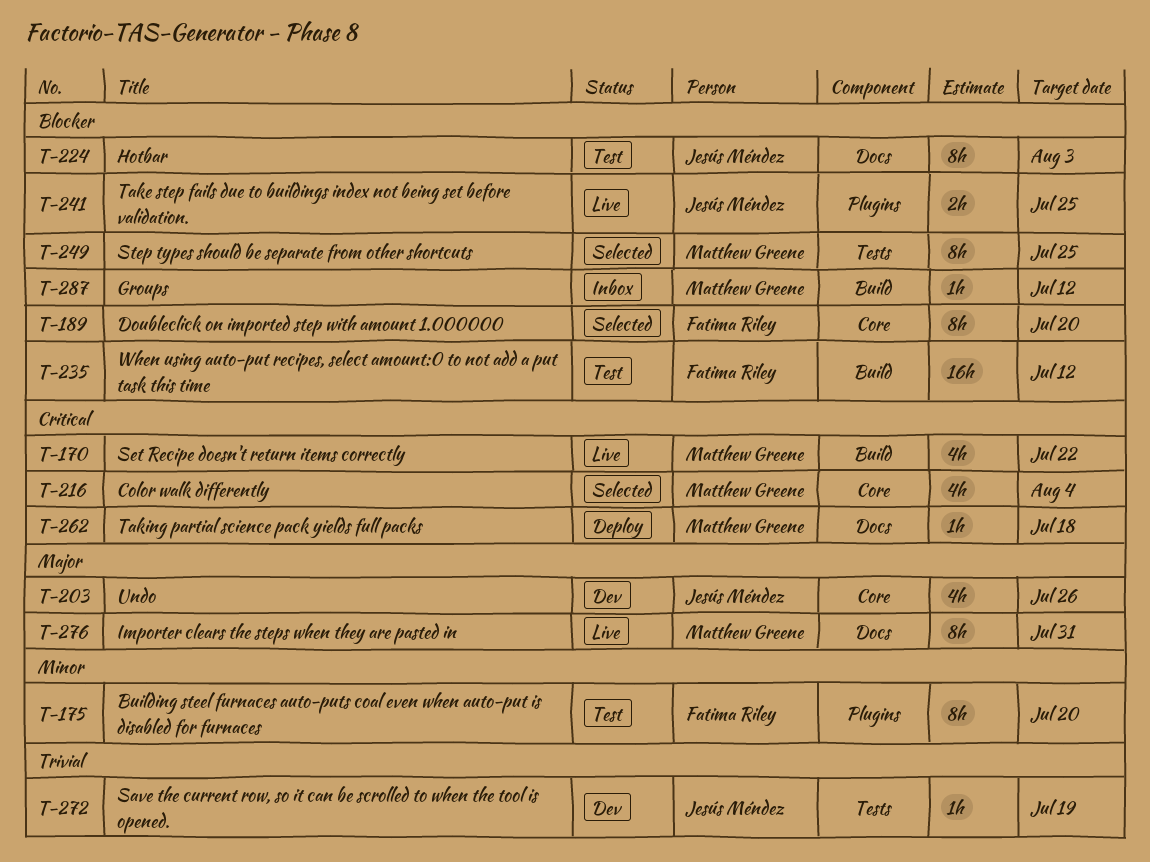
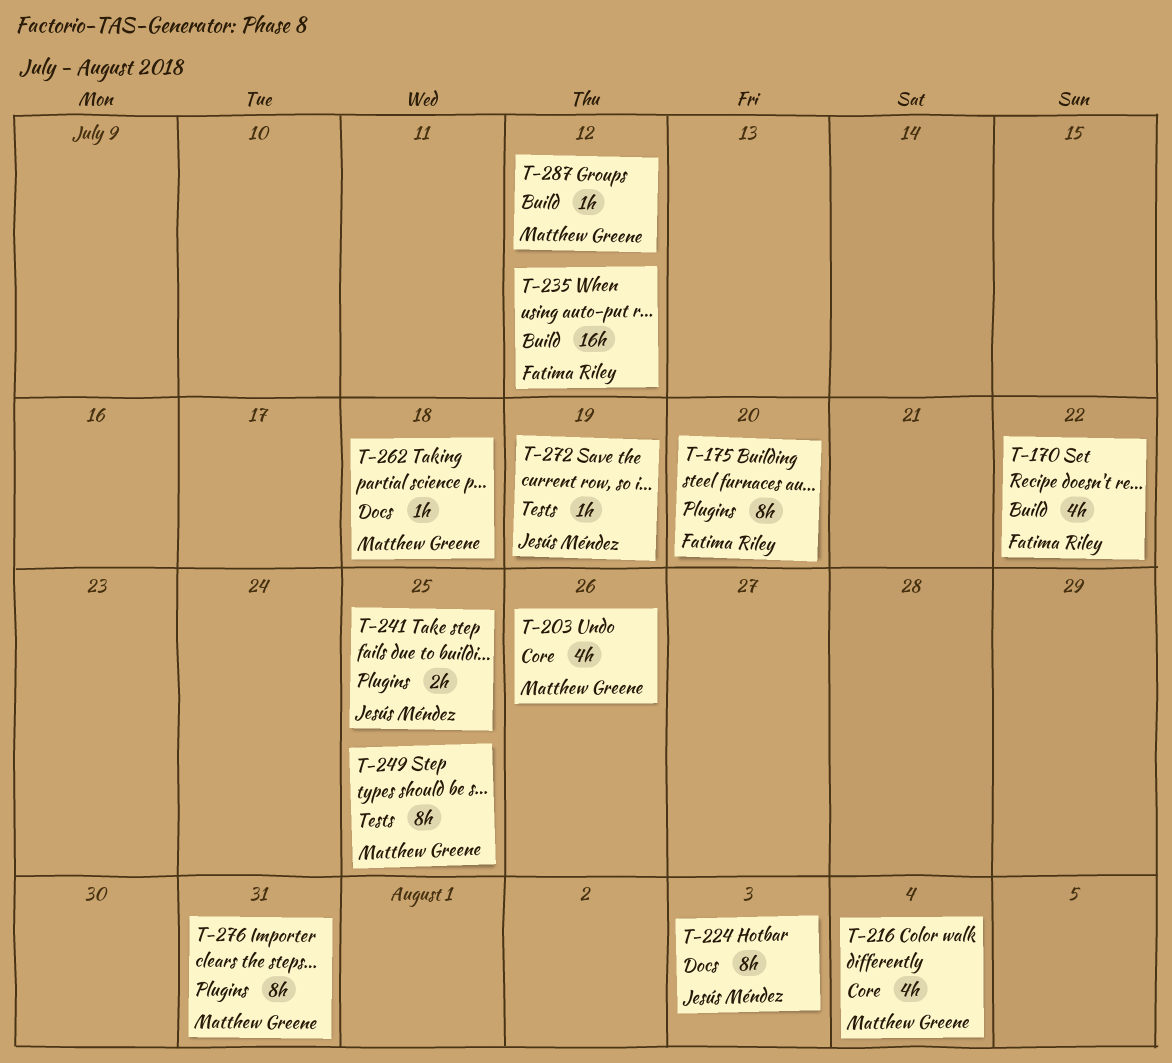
T-170, owner: Matthew Greene -> Fatima Riley
T-189: present -> none
T-203, owner: Jesús Méndez -> Matthew Greene
T-276, label: Docs -> Plugins

